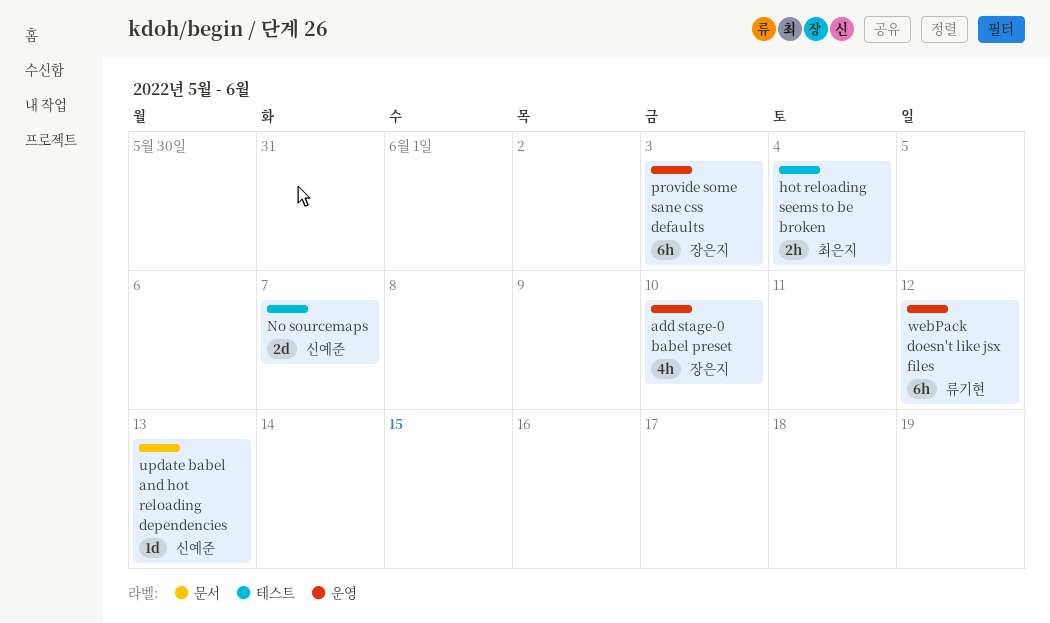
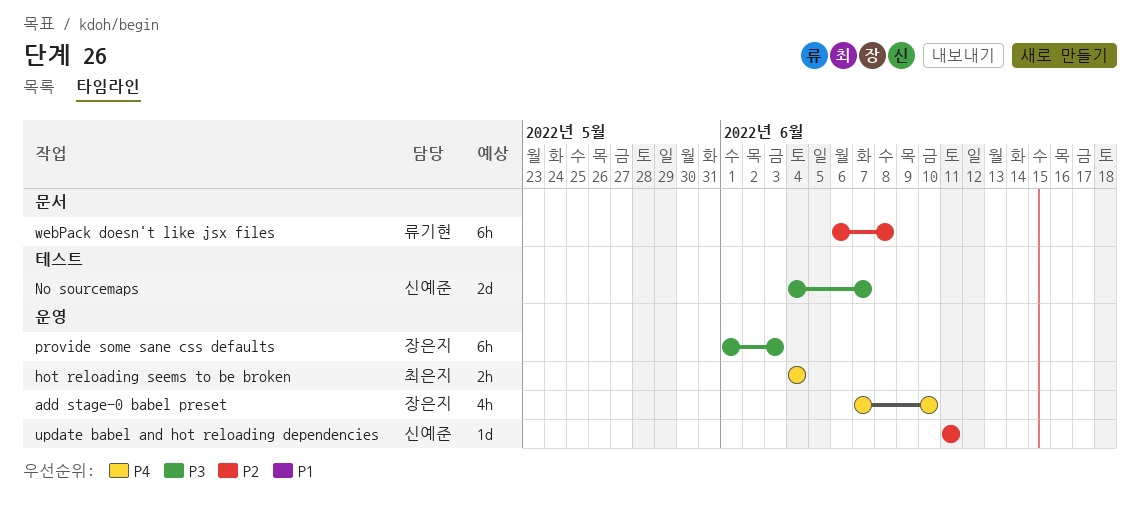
hot reloading seems to be broken, label: 테스트 -> 운영
update babel and hot reloading dependencies, label: 문서 -> 운영
update babel and hot reloading dependencies, due: Jun 13 -> Jun 11
webPack doesn't like jsx files, label: 운영 -> 문서
webPack doesn't like jsx files, due: Jun 12 -> Jun 8

